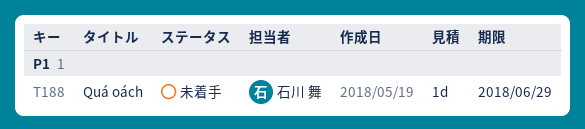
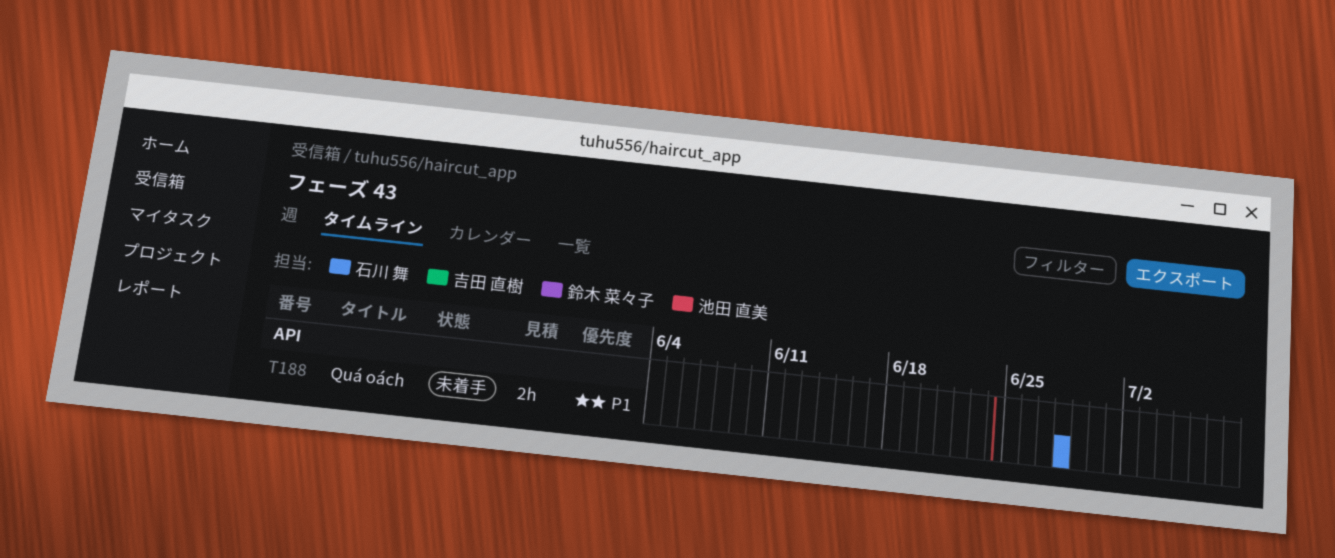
T188, estimate: 1d -> 2h
T188, due: Jun 29 -> Jun 28

